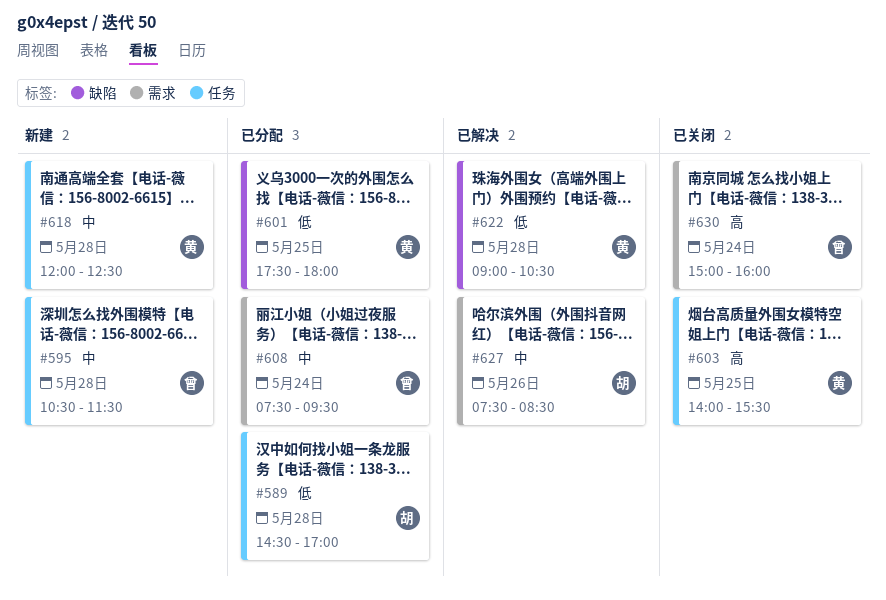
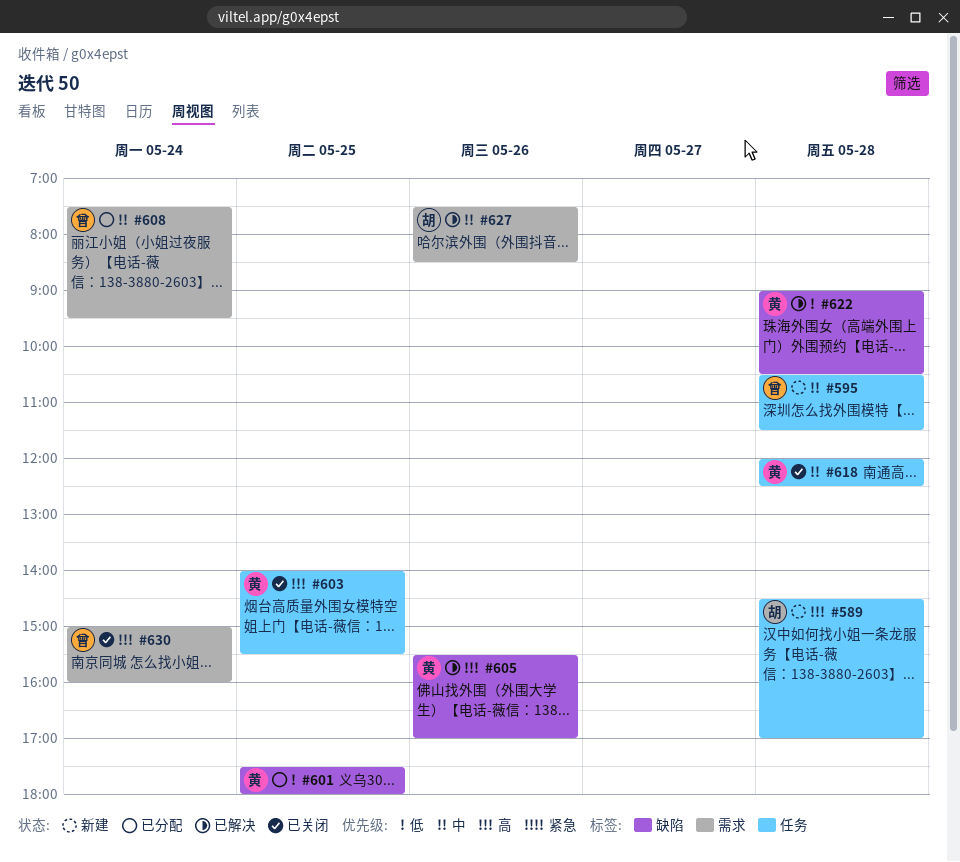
#589, status: 已分配 -> 新建
#589, priority: 低 -> 高
#605: none -> present
#618, status: 新建 -> 已关闭

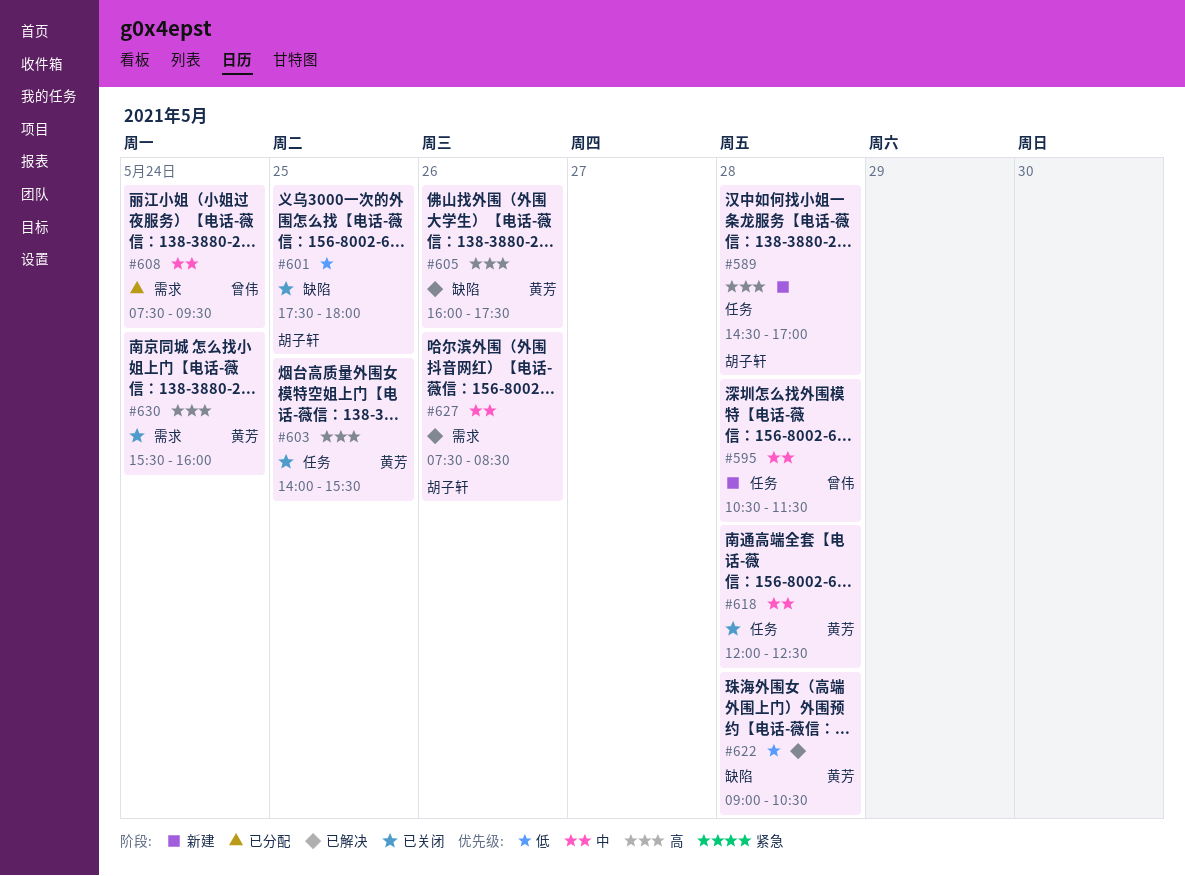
#601, status: 已分配 -> 已关闭
#601, owner: 黄芳 -> 胡子轩
#605, begins: 15:30 -> 16:00
#605, ends: 17:00 -> 17:30
#630, owner: 曾伟 -> 黄芳
#630, begins: 15:00 -> 15:30

